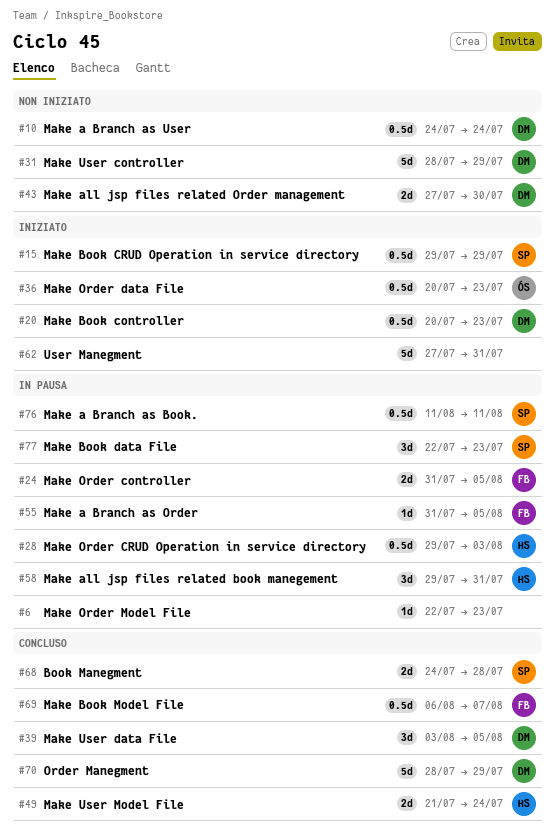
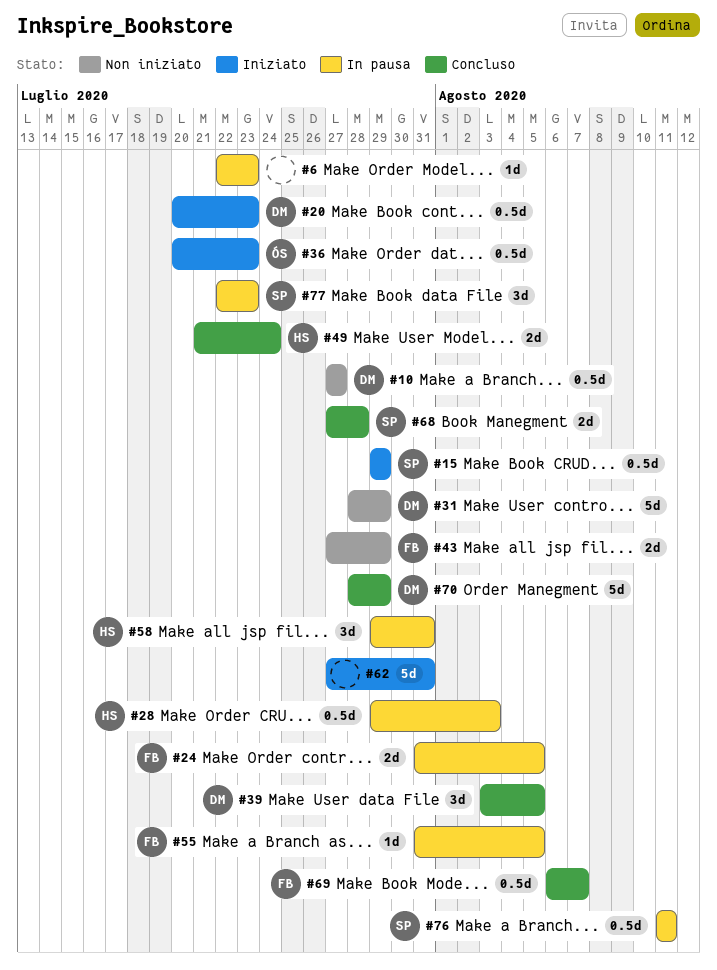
#10, start: Jul 24 -> Jul 27
#10, due: Jul 24 -> Jul 27
#43, owner: DM -> FB
#43, due: Jul 30 -> Jul 29
#68, start: Jul 24 -> Jul 27

